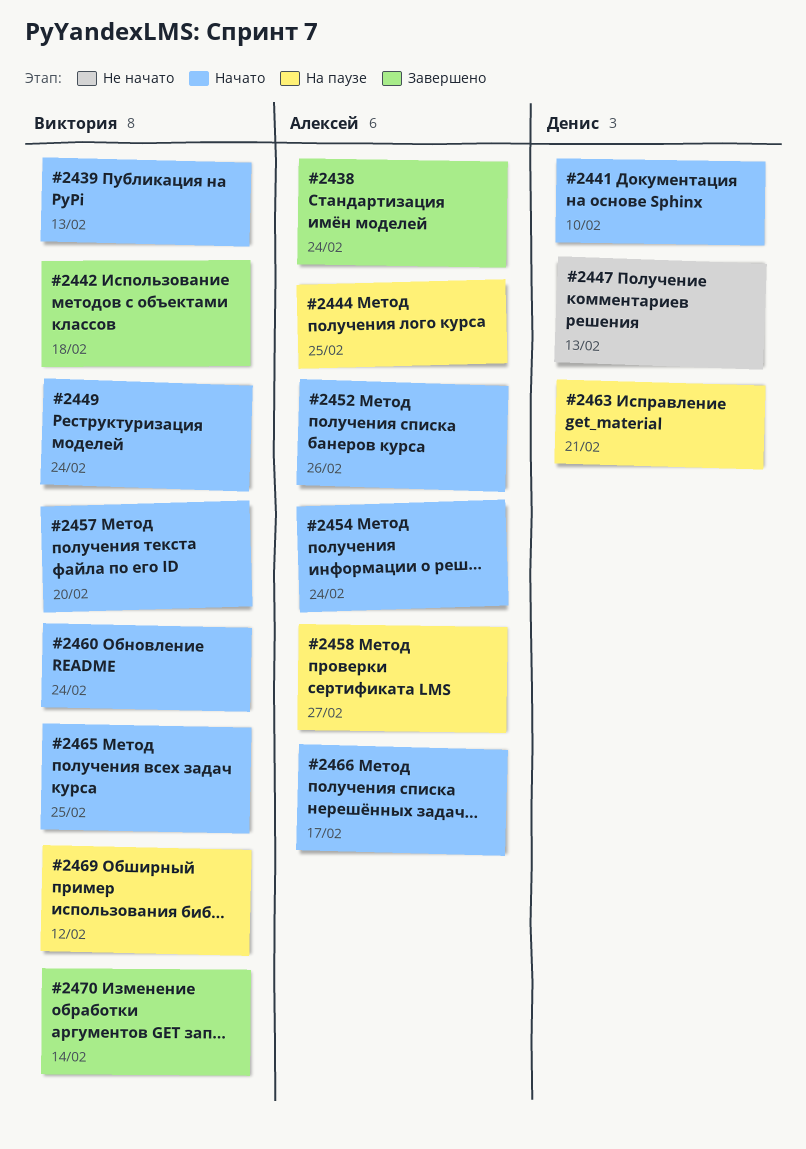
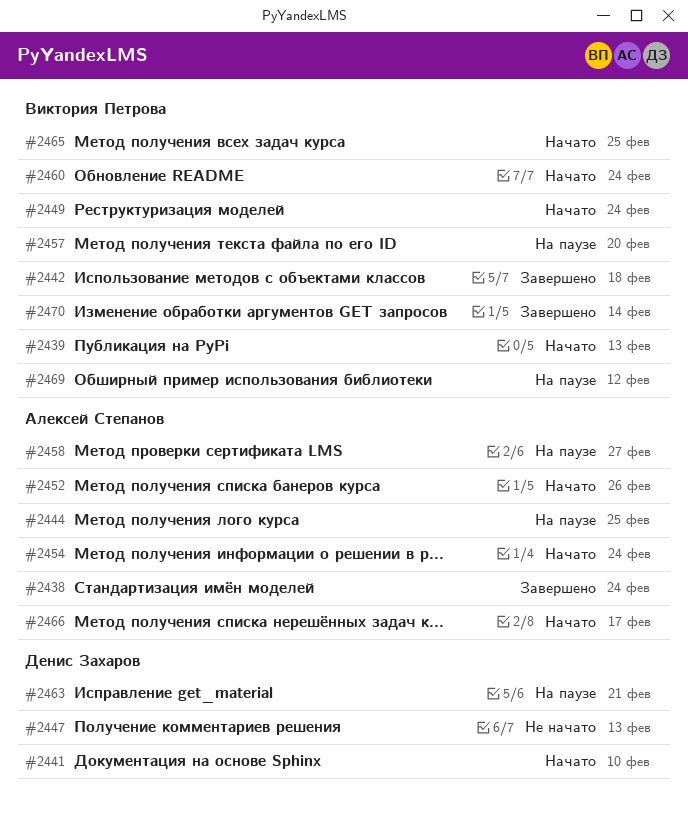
#2457, status: Начато -> На паузе

